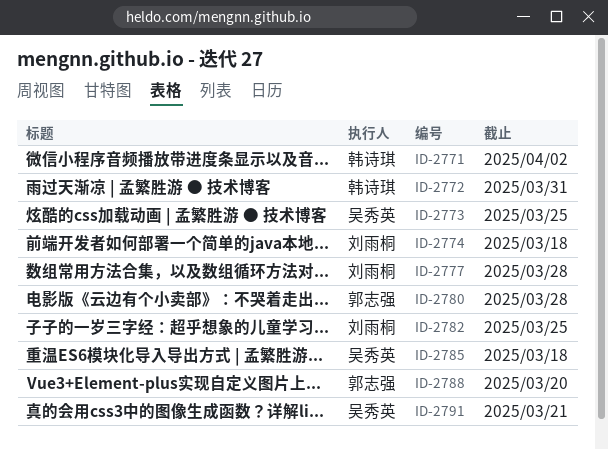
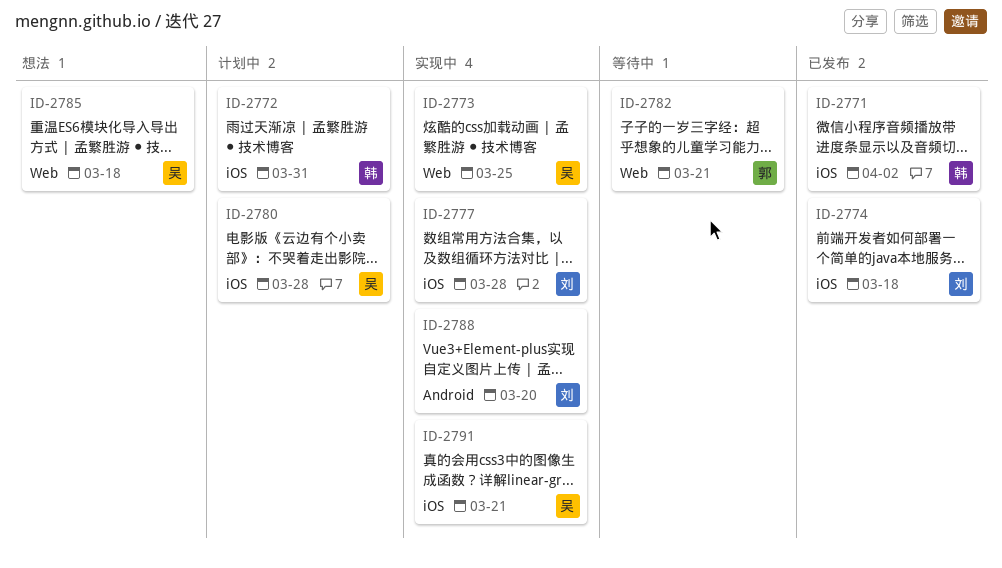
ID-2780, owner: 郭志强 -> 吴秀英
ID-2782, owner: 刘雨桐 -> 郭志强
ID-2782, due: Mar 25 -> Mar 21
ID-2788, owner: 郭志强 -> 刘雨桐

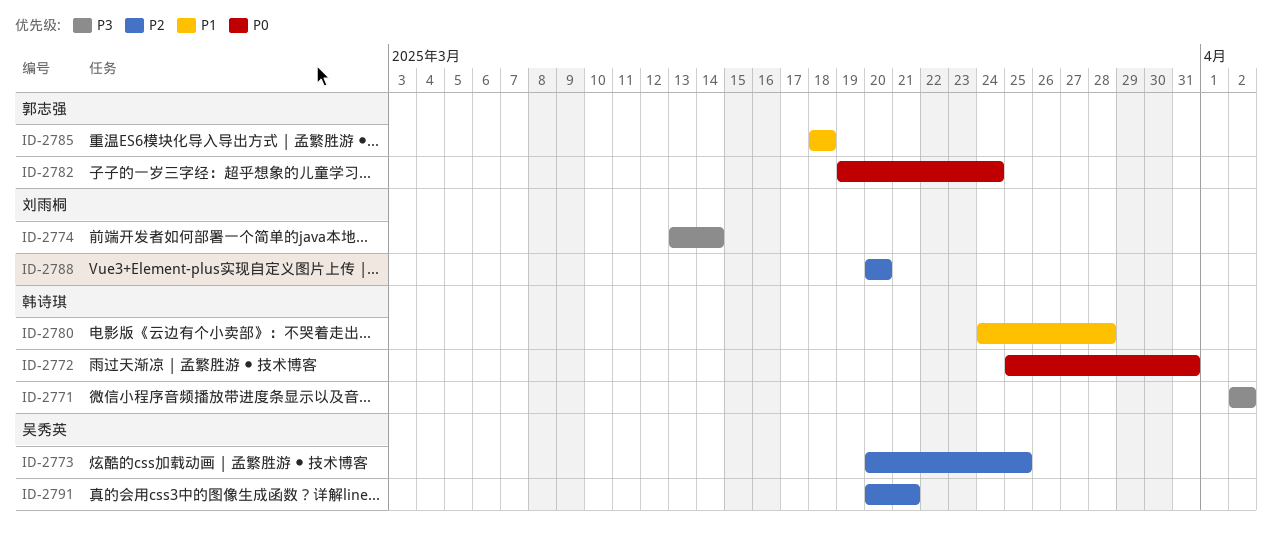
ID-2774, due: Mar 18 -> Mar 14
ID-2777: present -> none
ID-2780, owner: 吴秀英 -> 韩诗琪
ID-2782, due: Mar 21 -> Mar 24
ID-2785, owner: 吴秀英 -> 郭志强

